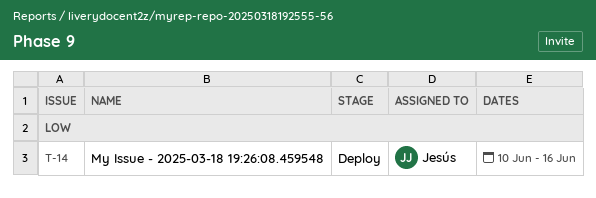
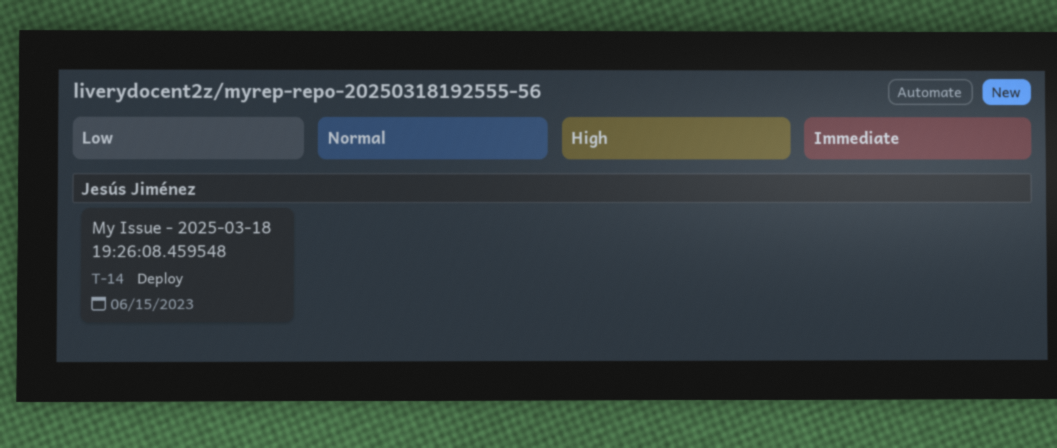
T-14, due: Jun 16 -> Jun 15

